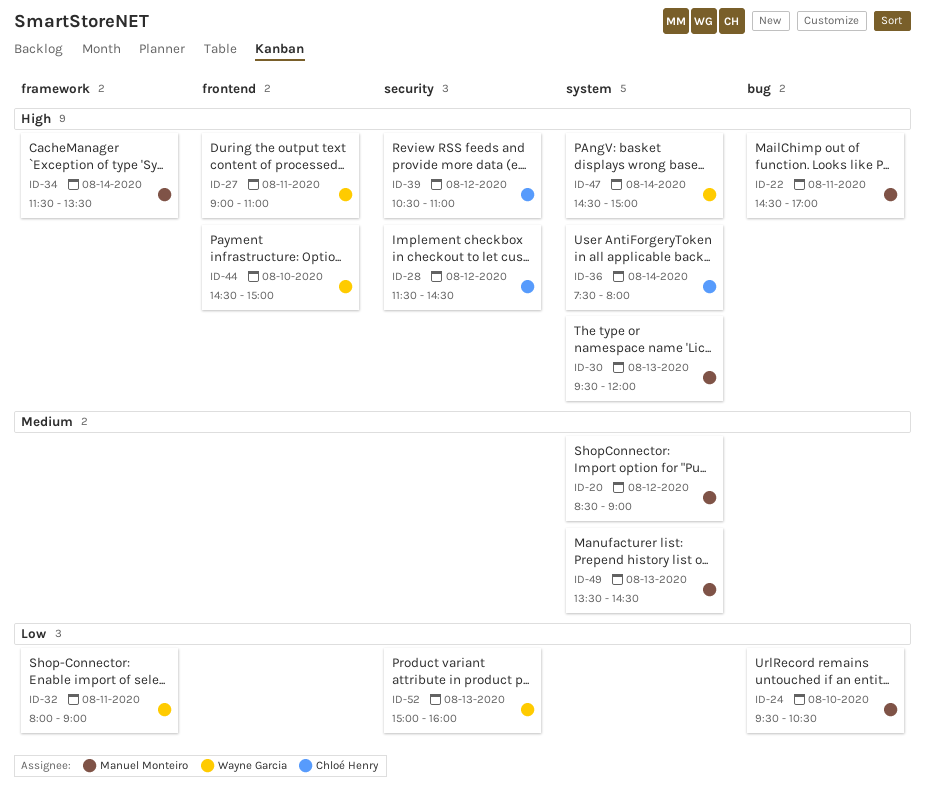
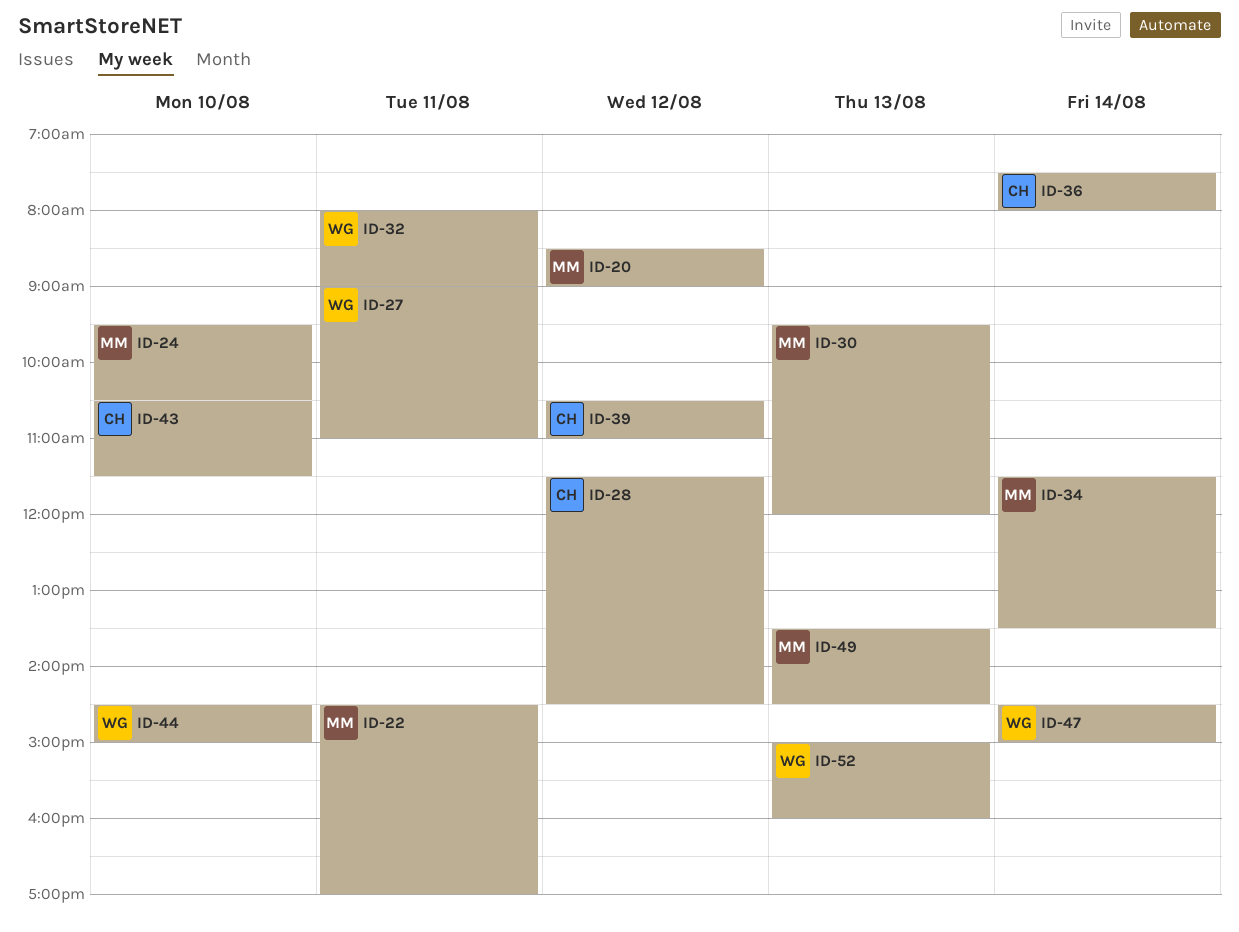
ID-43: none -> present

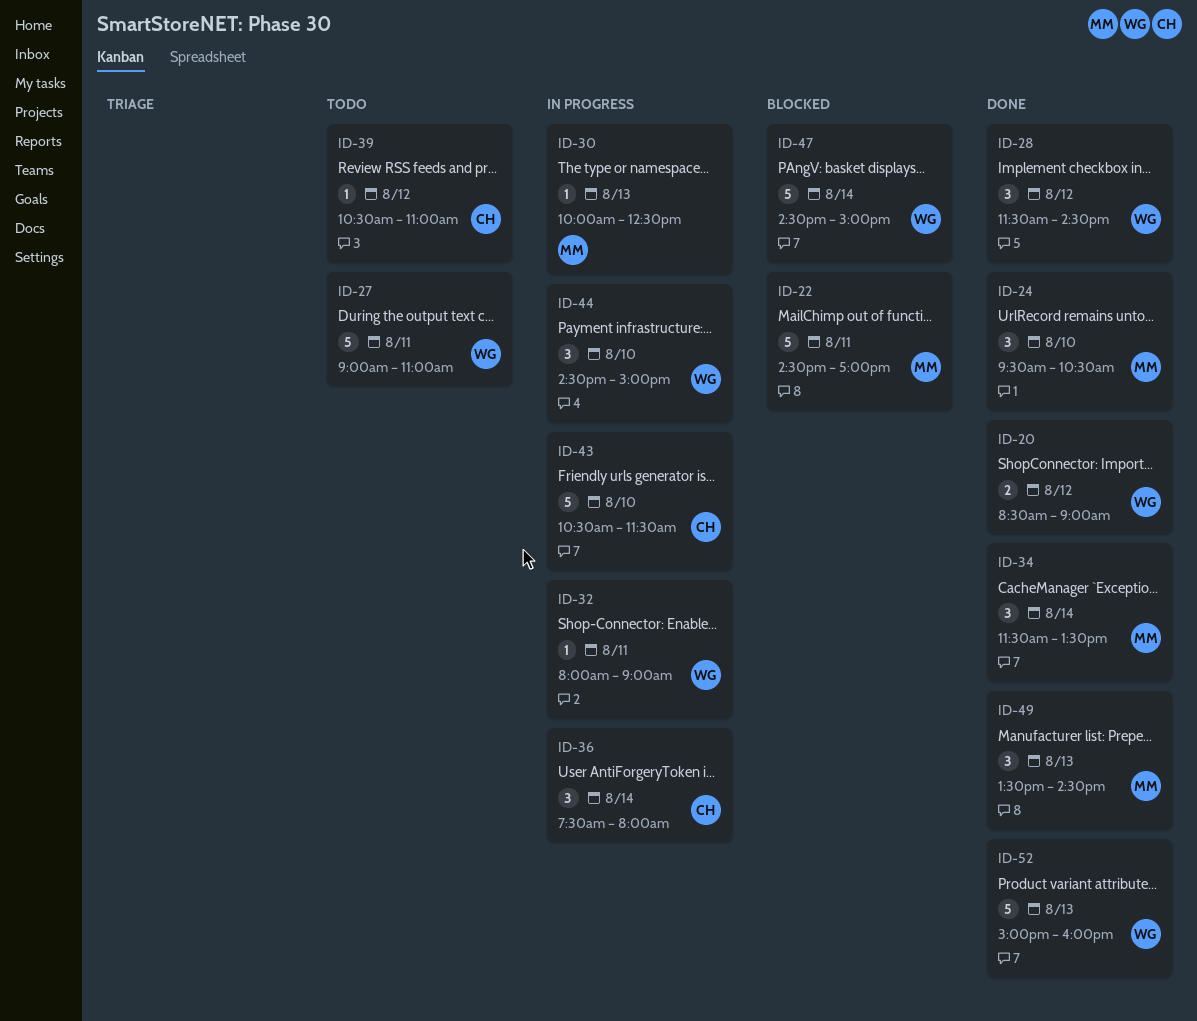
ID-20, owner: MM -> WG
ID-28, owner: CH -> WG
ID-30, begins: 09:30 -> 10:00
ID-30, ends: 12:00 -> 12:30

